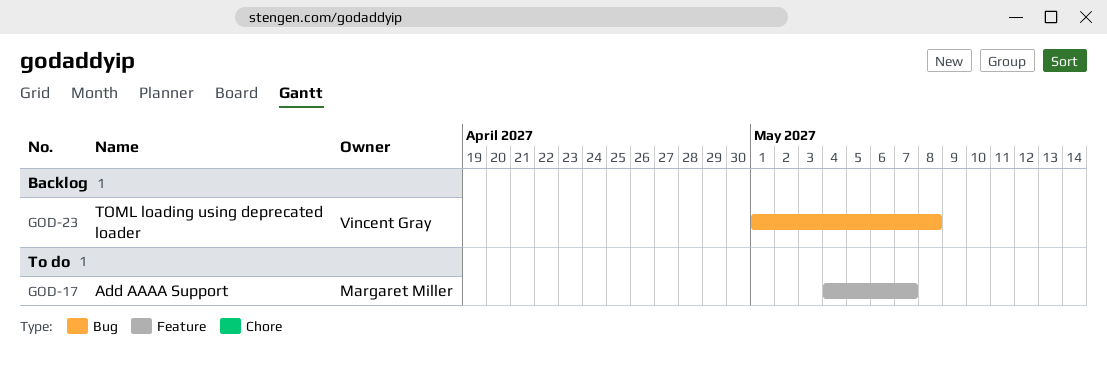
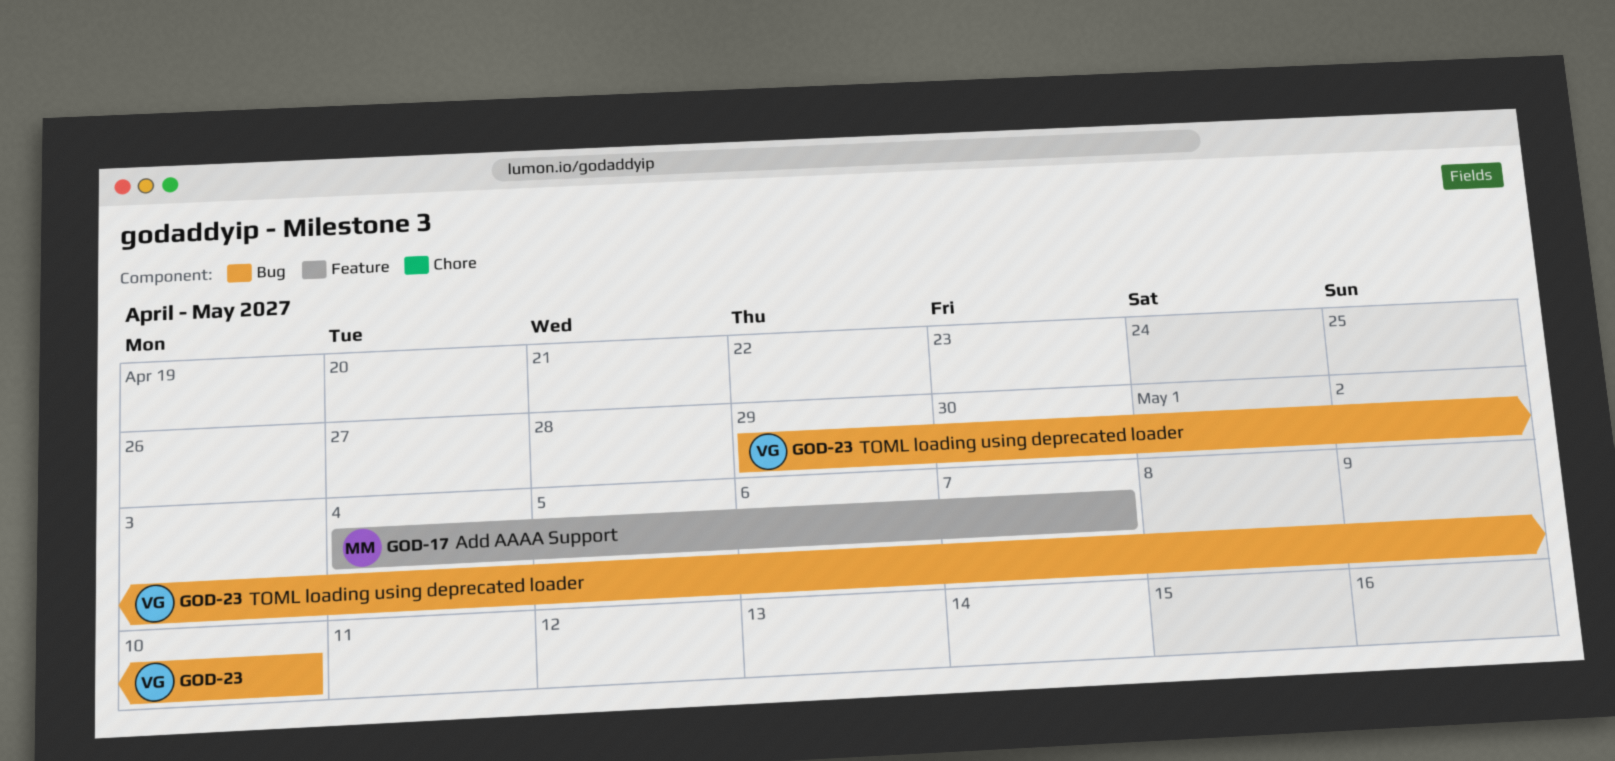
GOD-23, start: May 1 -> Apr 29
GOD-23, due: May 8 -> May 10

